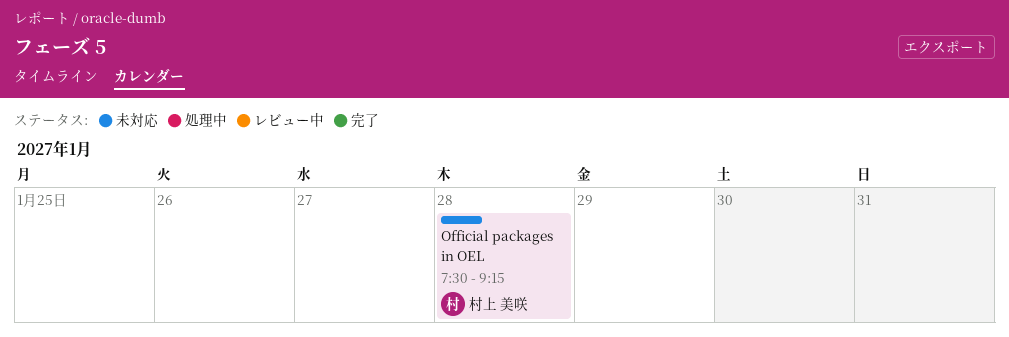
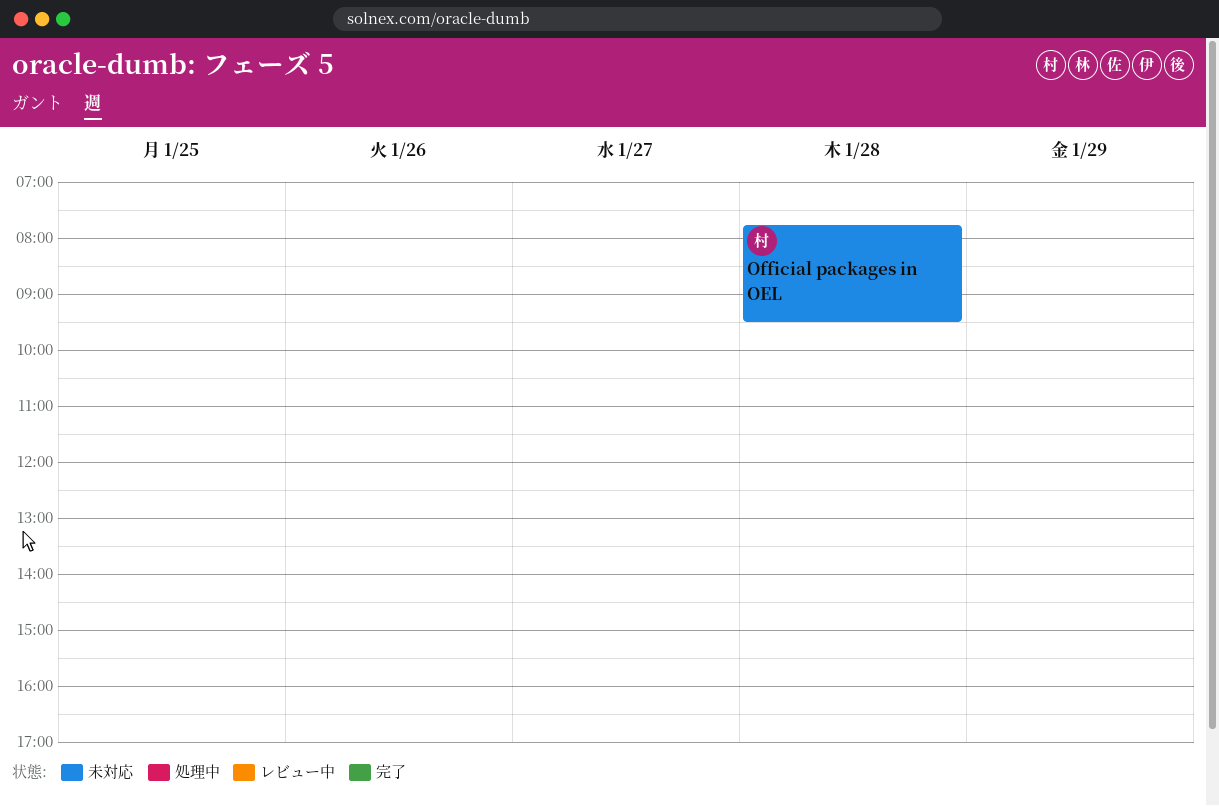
Official packages in OEL, begins: 07:30 -> 07:45
Official packages in OEL, ends: 09:15 -> 09:30

